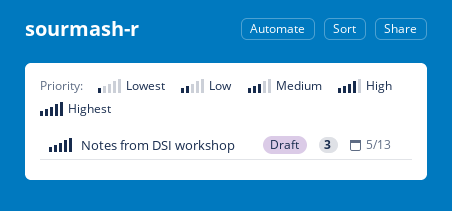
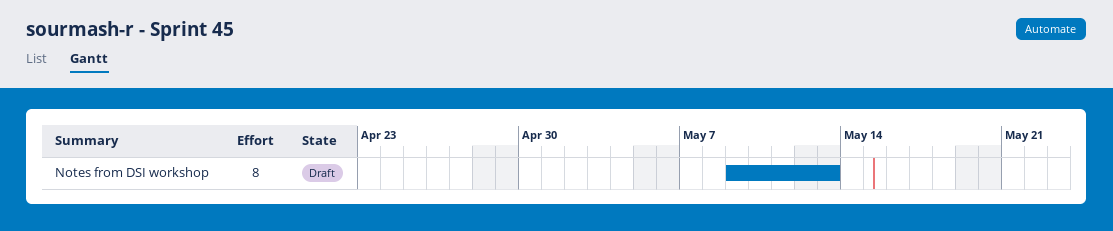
Notes from DSI workshop, estimate: 3 -> 8

